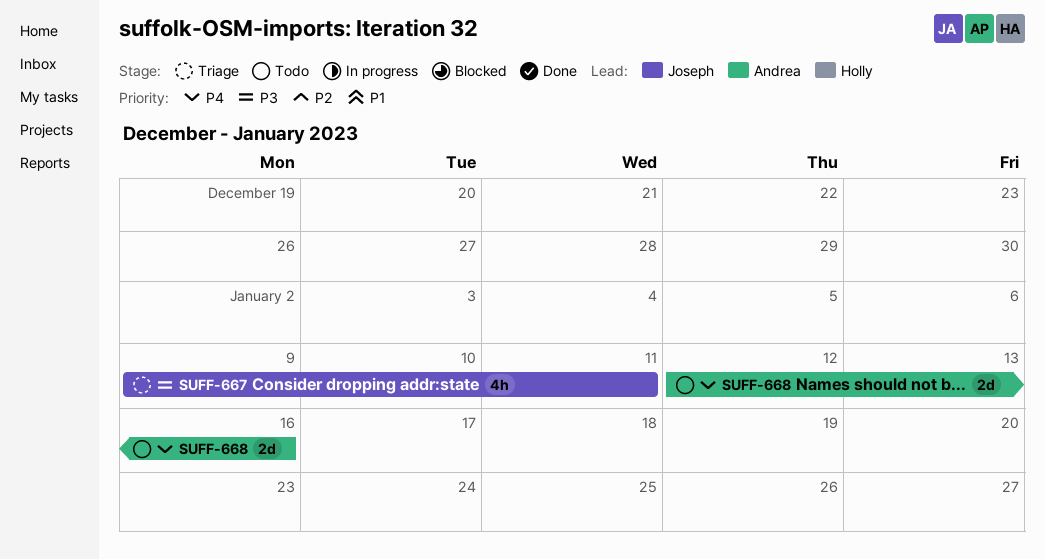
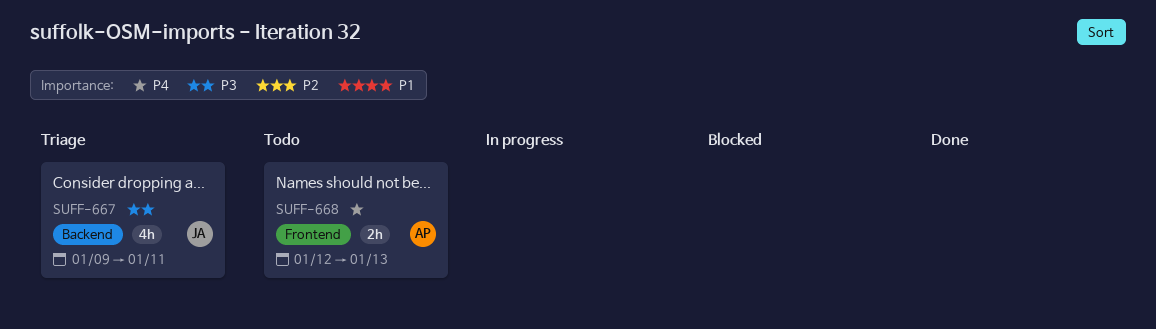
SUFF-668, estimate: 2d -> 2h
SUFF-668, due: Jan 16 -> Jan 13

